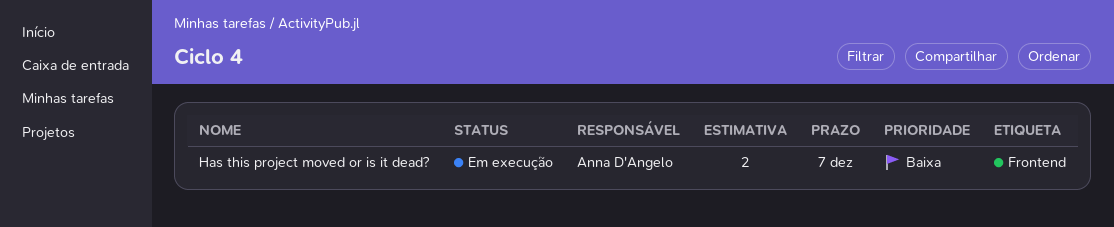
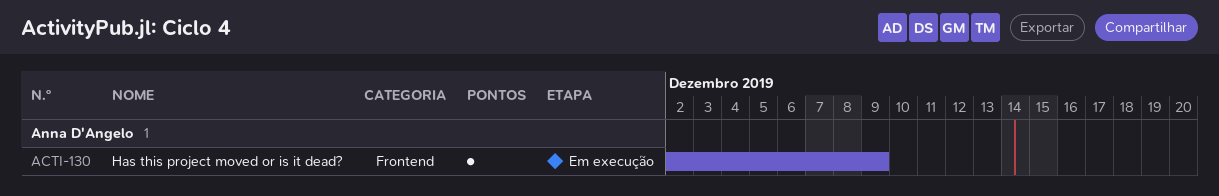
Has this project moved or is it dead?, estimate: 2 -> 1
Has this project moved or is it dead?, due: Dec 7 -> Dec 9

